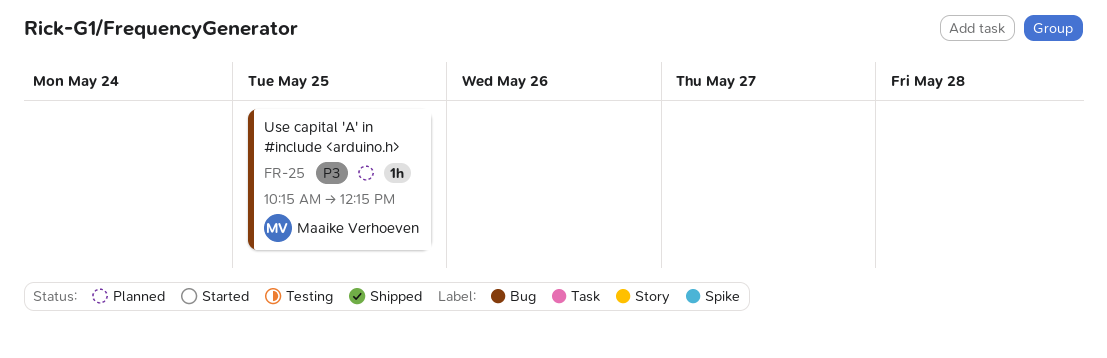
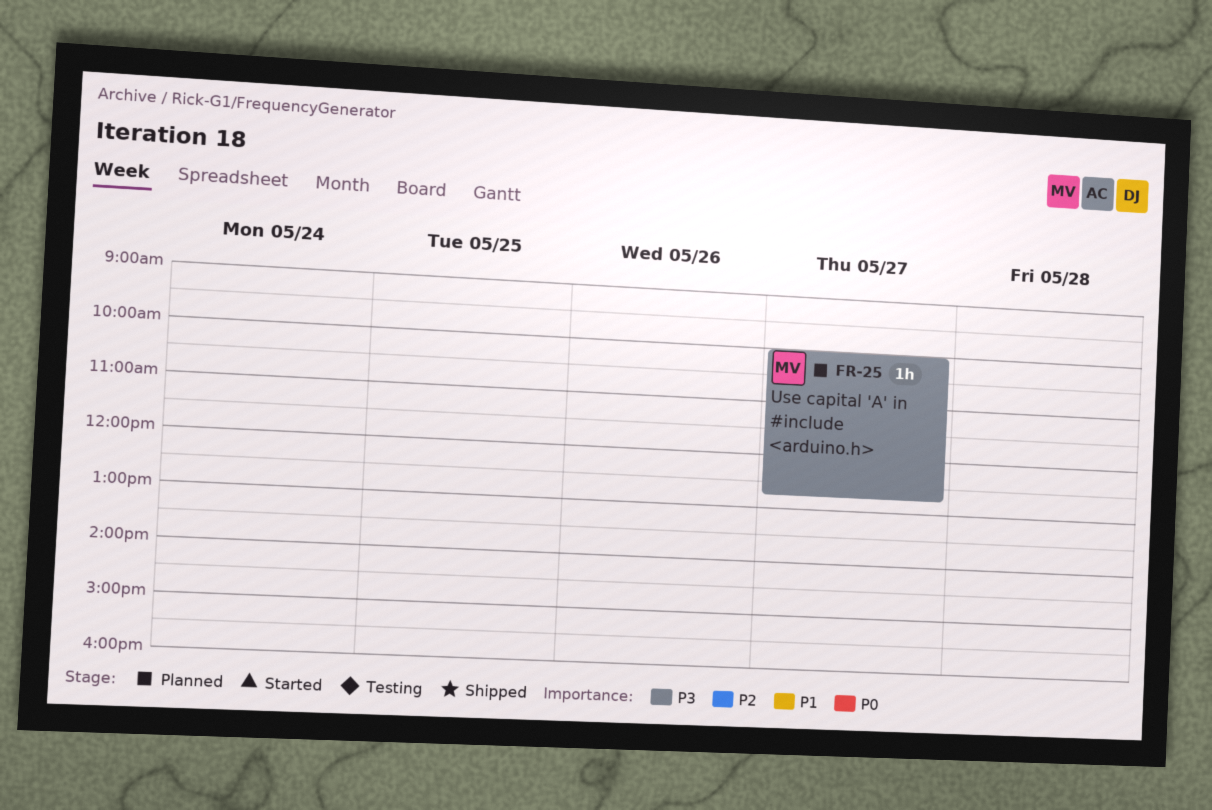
FR-25, day: May 25 -> May 27
FR-25, begins: 10:15 -> 10:00
FR-25, ends: 12:15 -> 12:45

